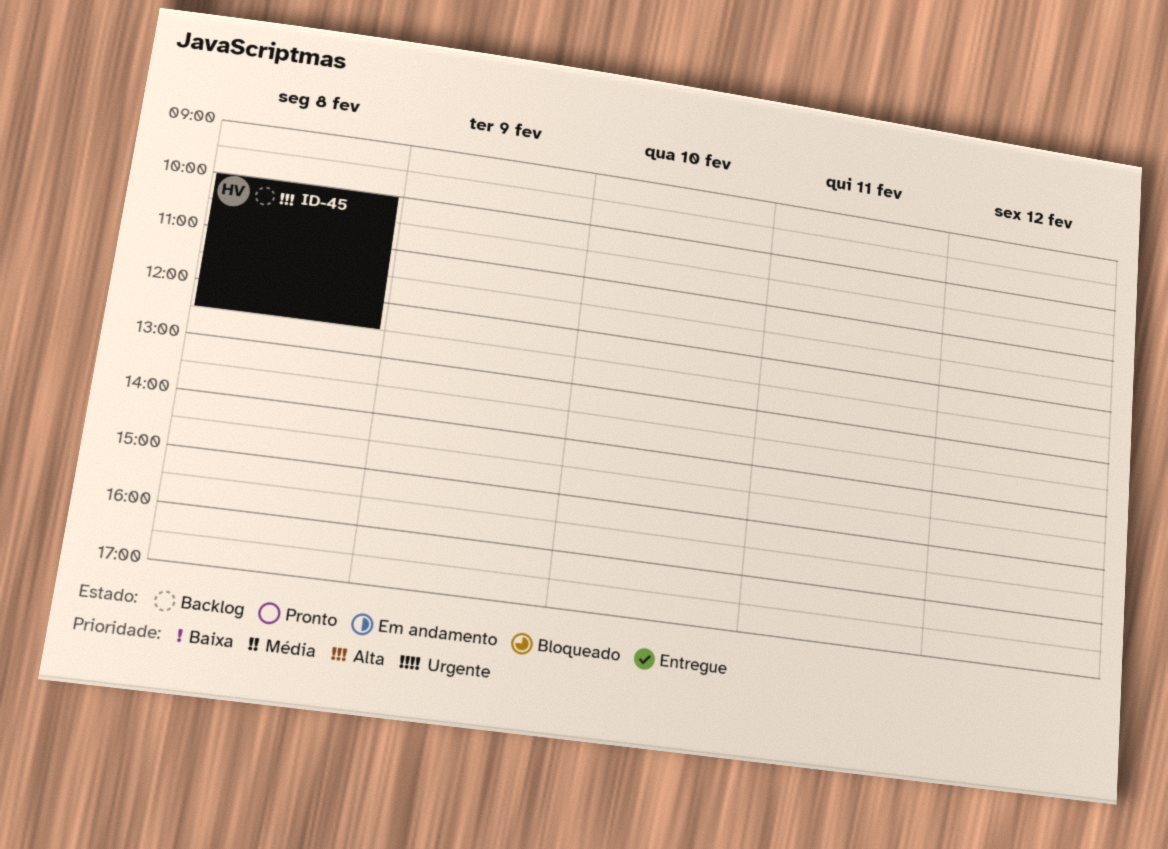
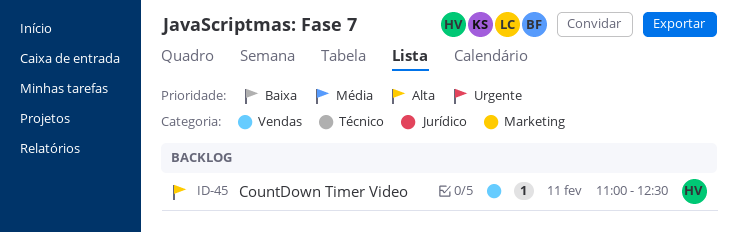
ID-45, day: Feb 8 -> Feb 11
ID-45, begins: 10:00 -> 11:00

